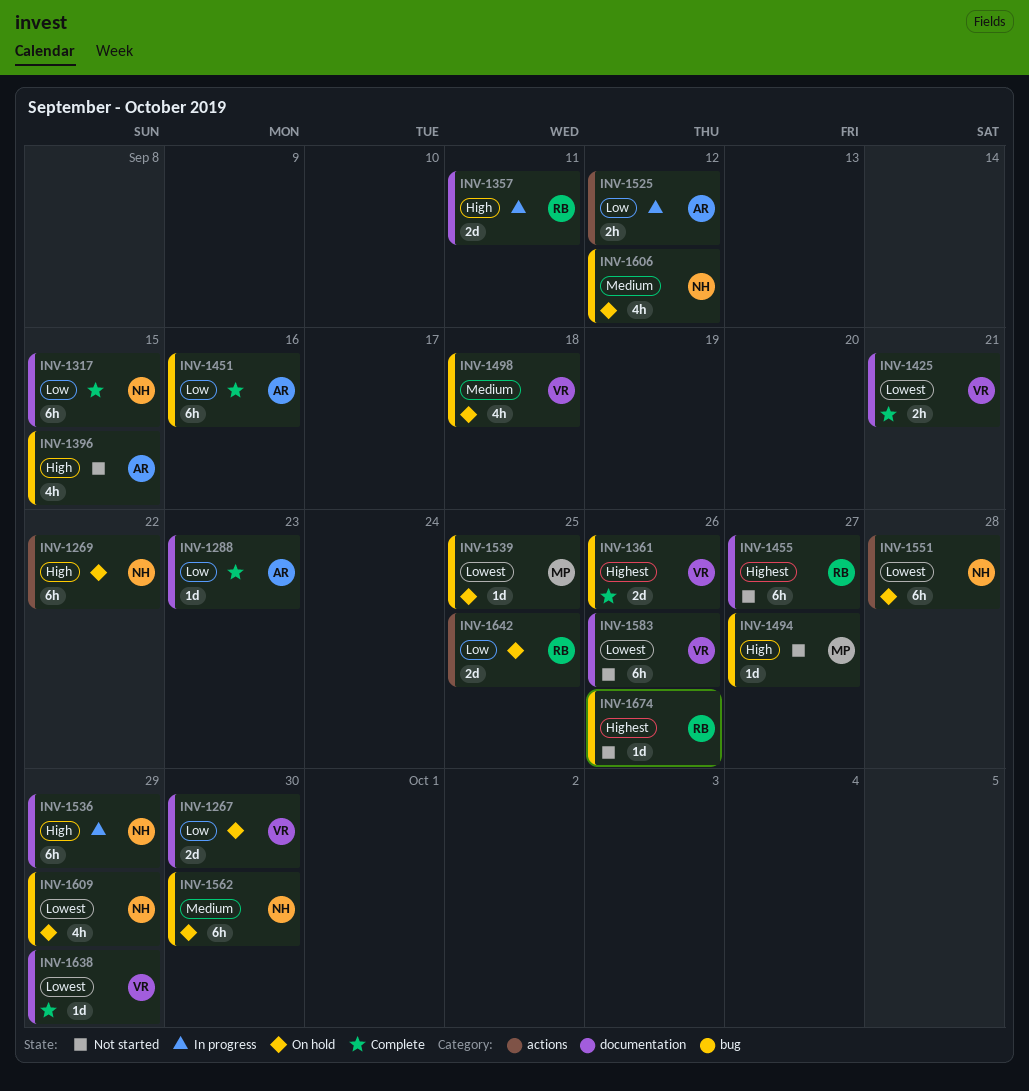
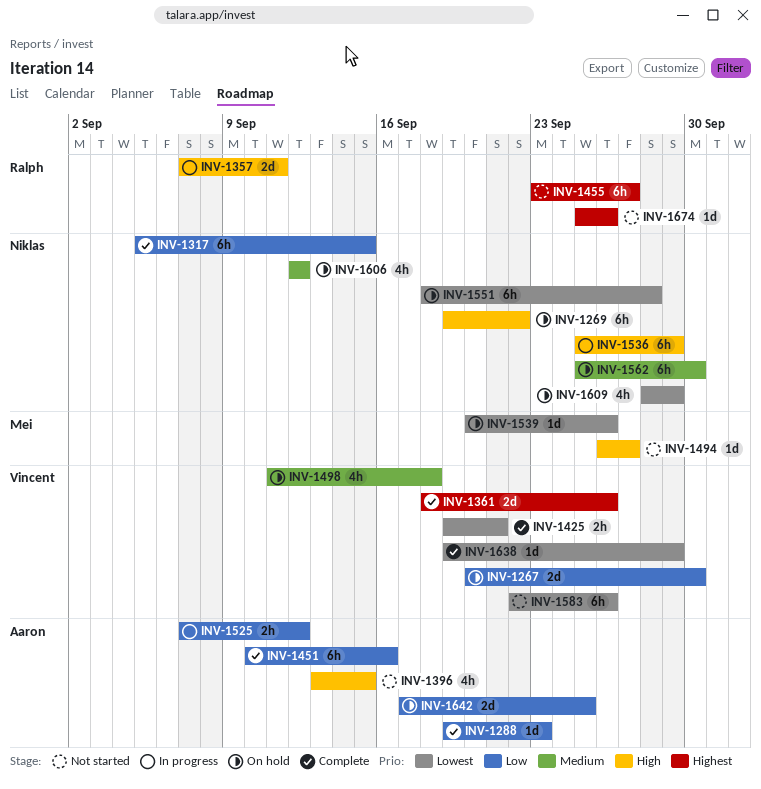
INV-1539, due: Sep 25 -> Sep 26
INV-1642, owner: Ralph -> Aaron

